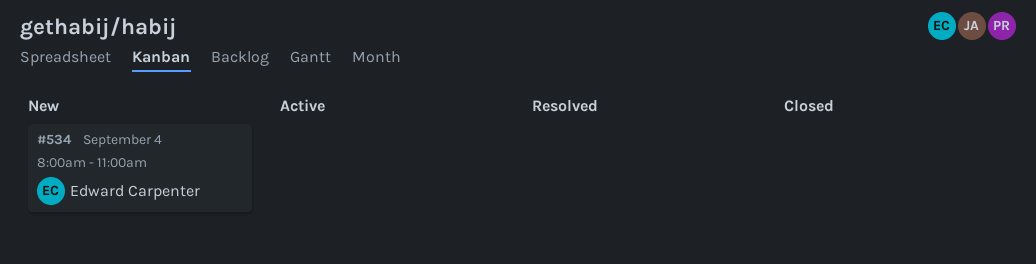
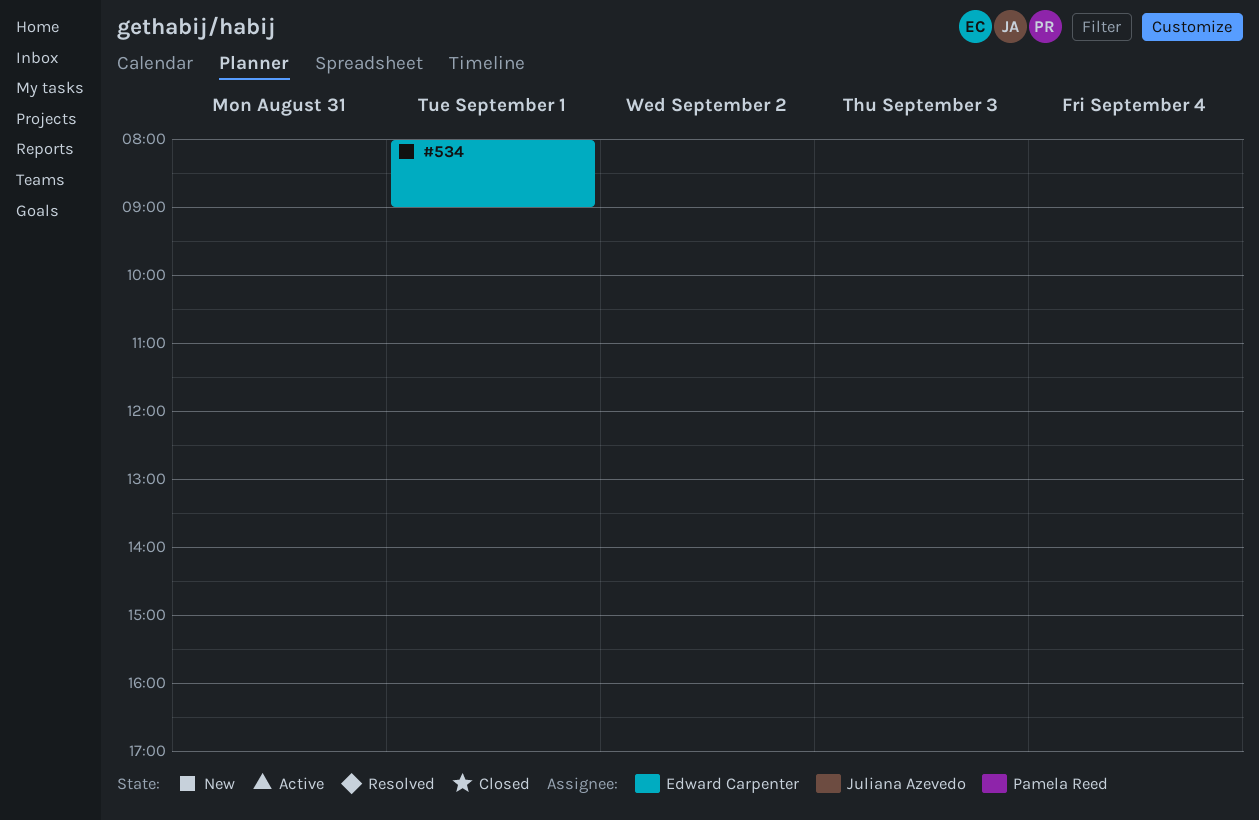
#534, day: Sep 4 -> Sep 1
#534, ends: 11:00 -> 09:00

